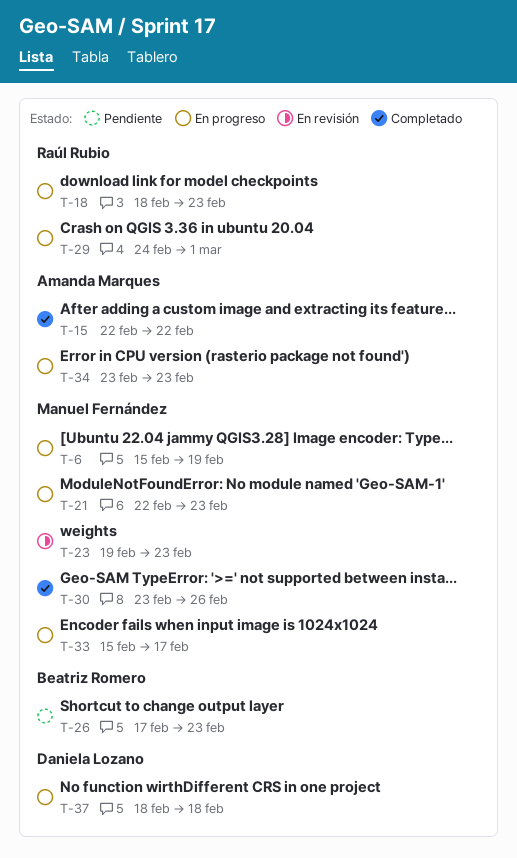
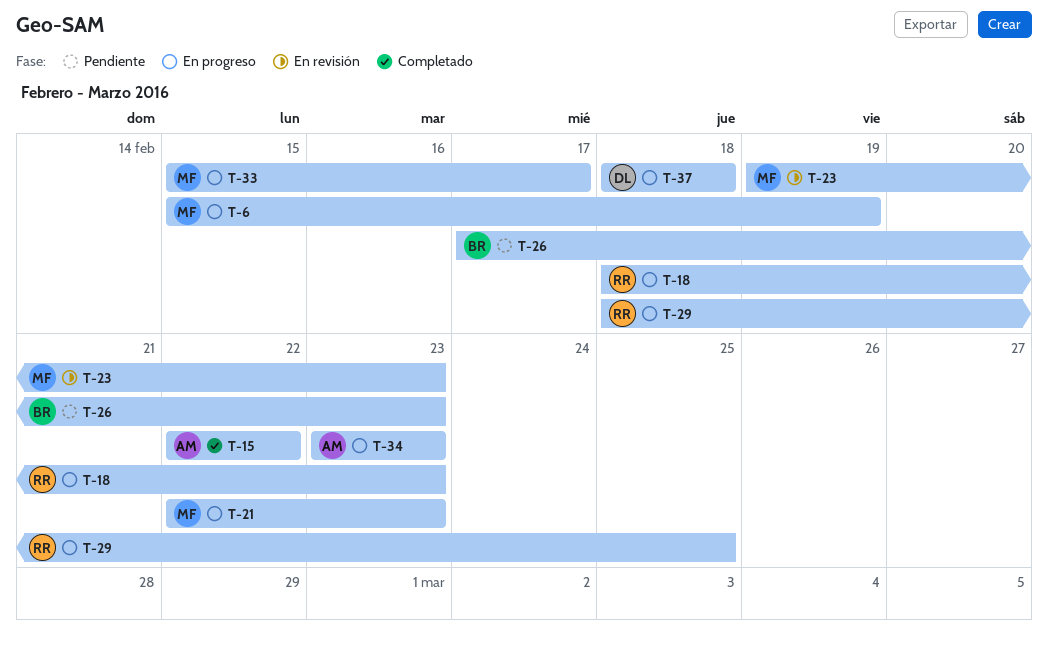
T-29, start: Feb 24 -> Feb 18
T-29, due: Mar 1 -> Feb 25
T-30: present -> none

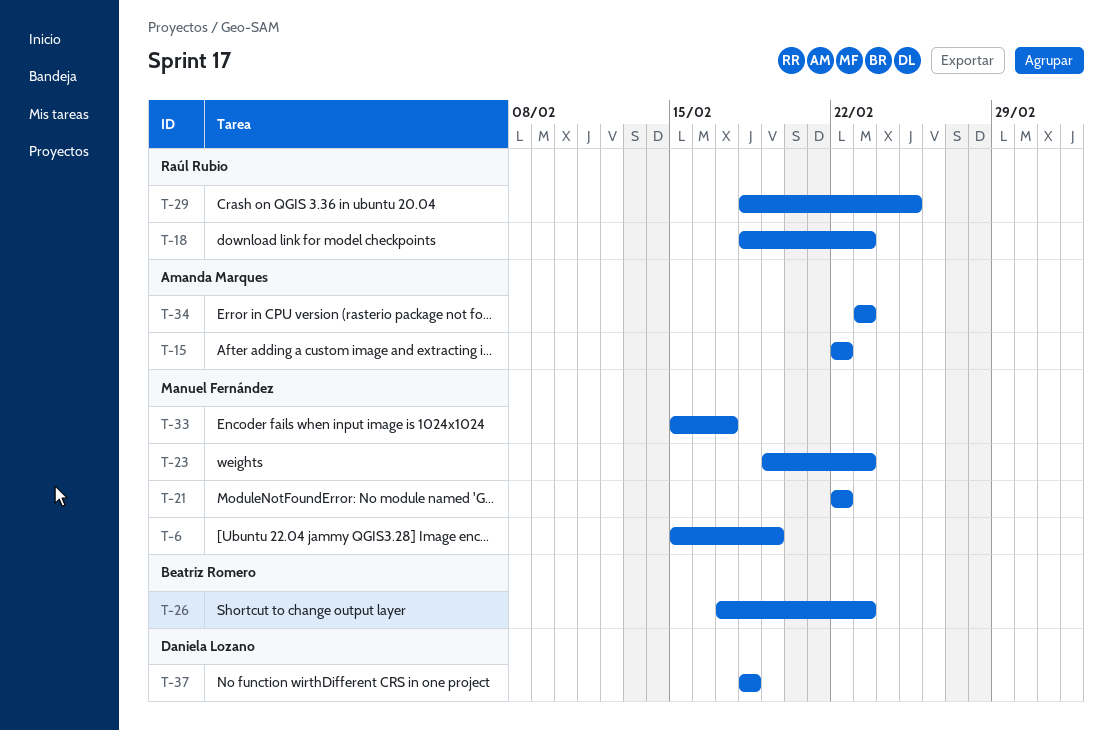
T-21, due: Feb 23 -> Feb 22

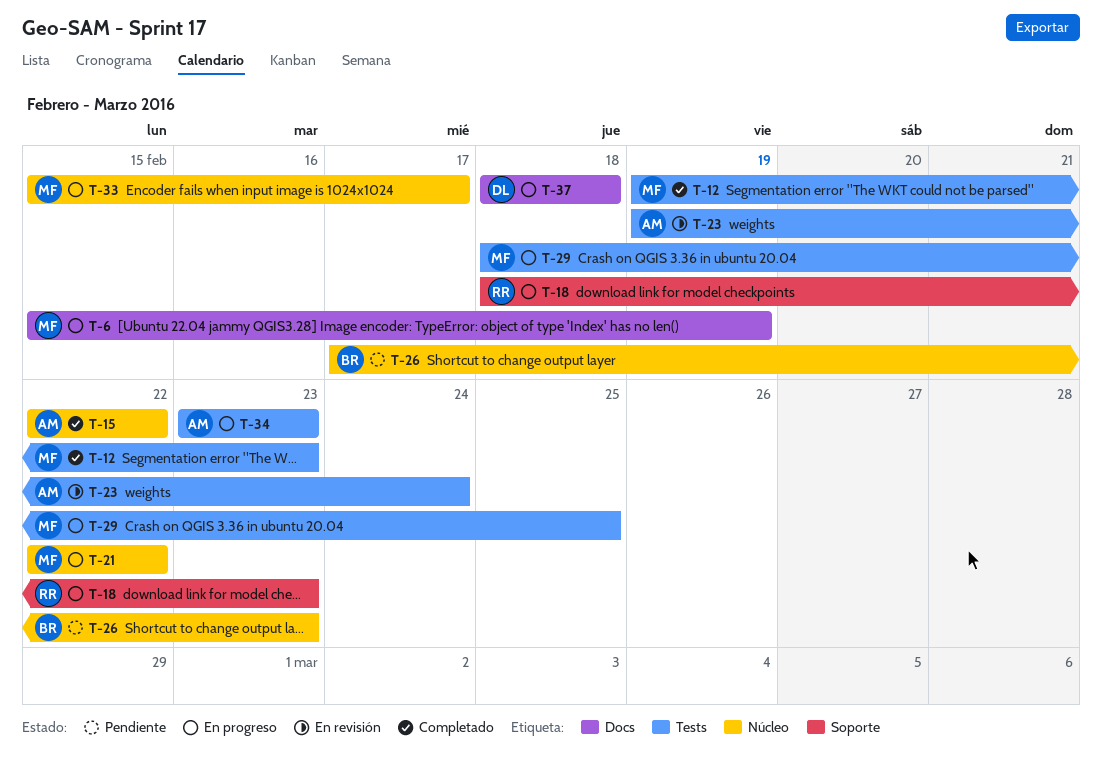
T-12: none -> present
T-23, owner: Manuel Fernández -> Amanda Marques
T-23, due: Feb 23 -> Feb 24
T-29, owner: Raúl Rubio -> Manuel Fernández

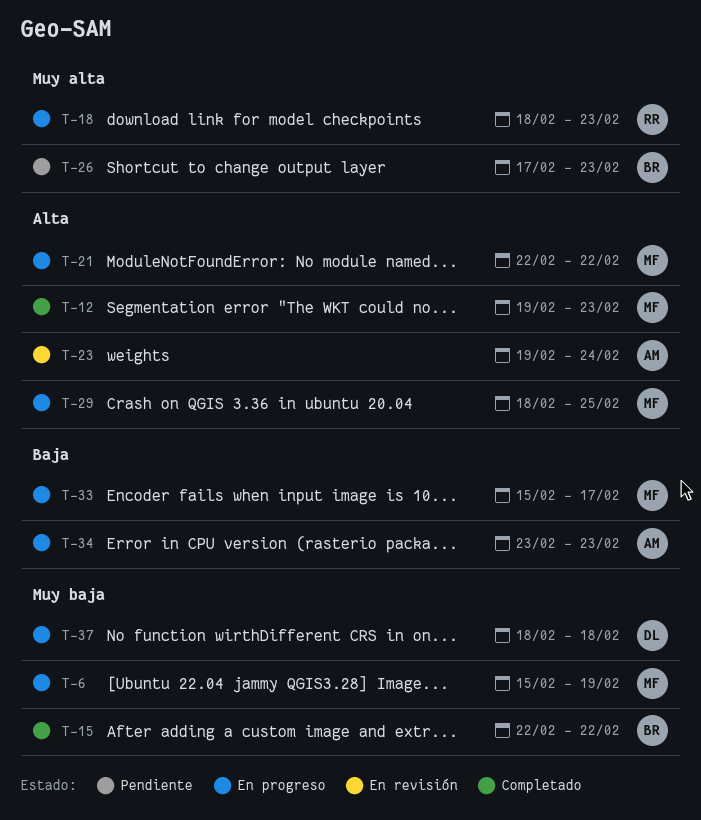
T-15, owner: AM -> BR

